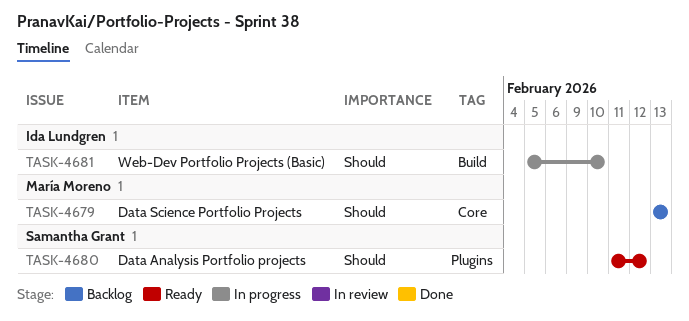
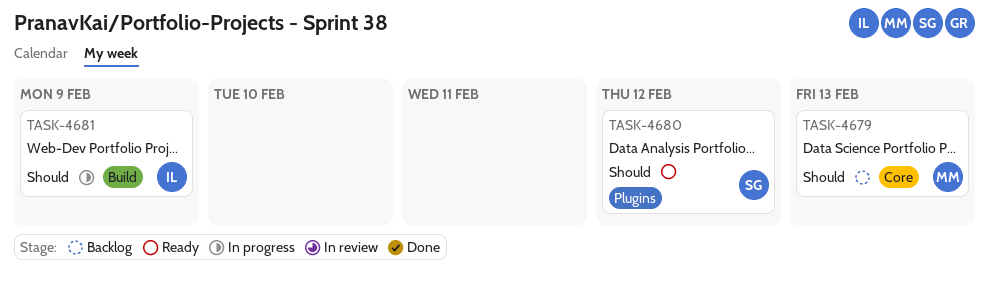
TASK-4681, due: Feb 10 -> Feb 9

